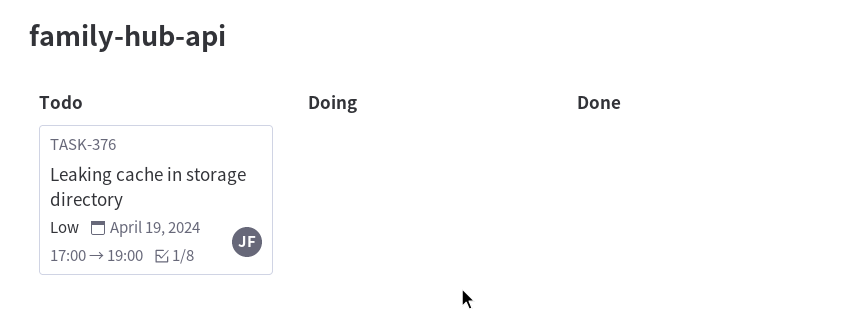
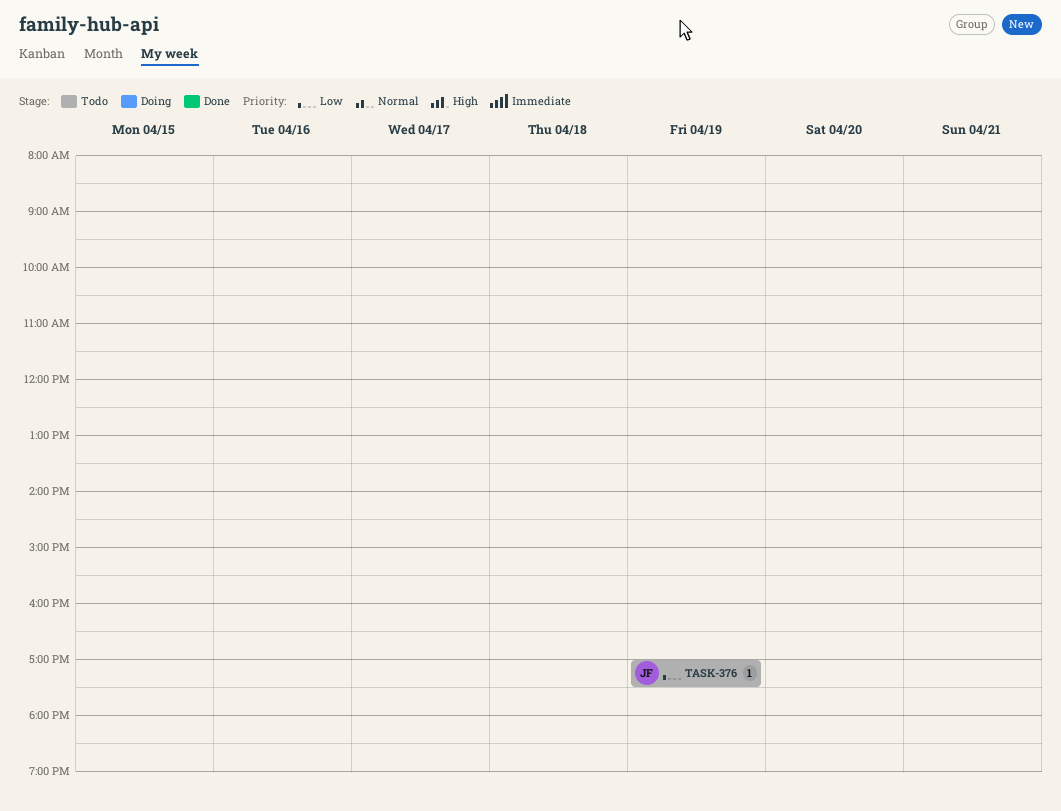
TASK-376, ends: 19:00 -> 17:30

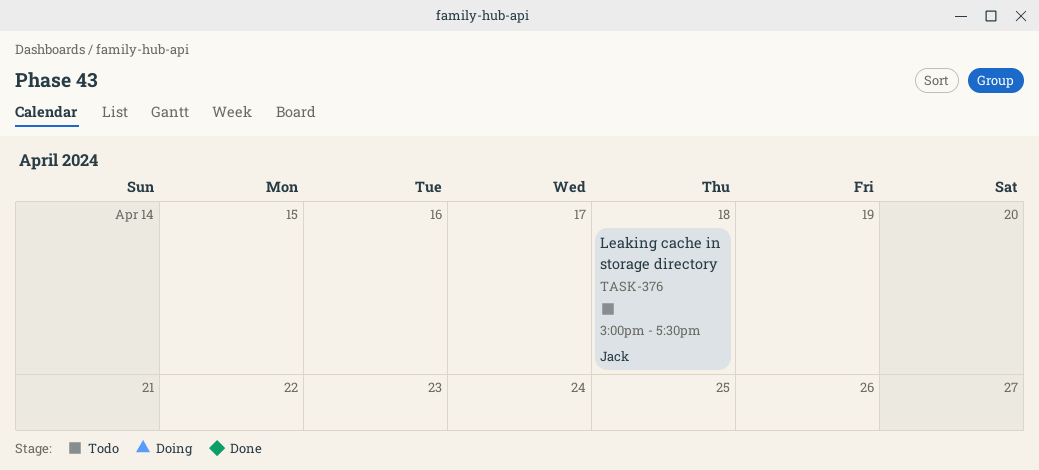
TASK-376, day: Apr 19 -> Apr 18
TASK-376, begins: 17:00 -> 15:00

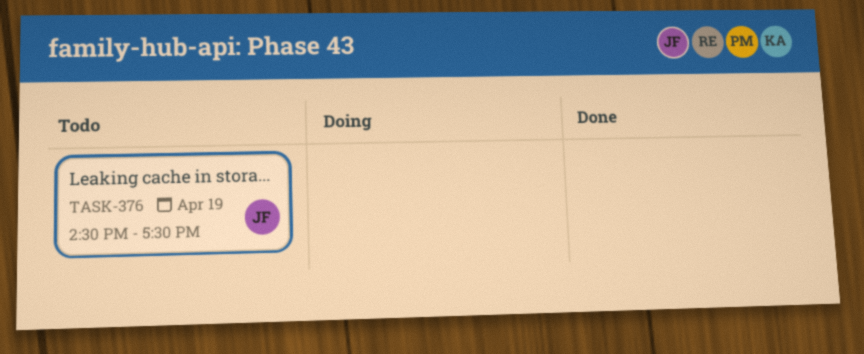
TASK-376, day: Apr 18 -> Apr 19
TASK-376, begins: 15:00 -> 14:30

